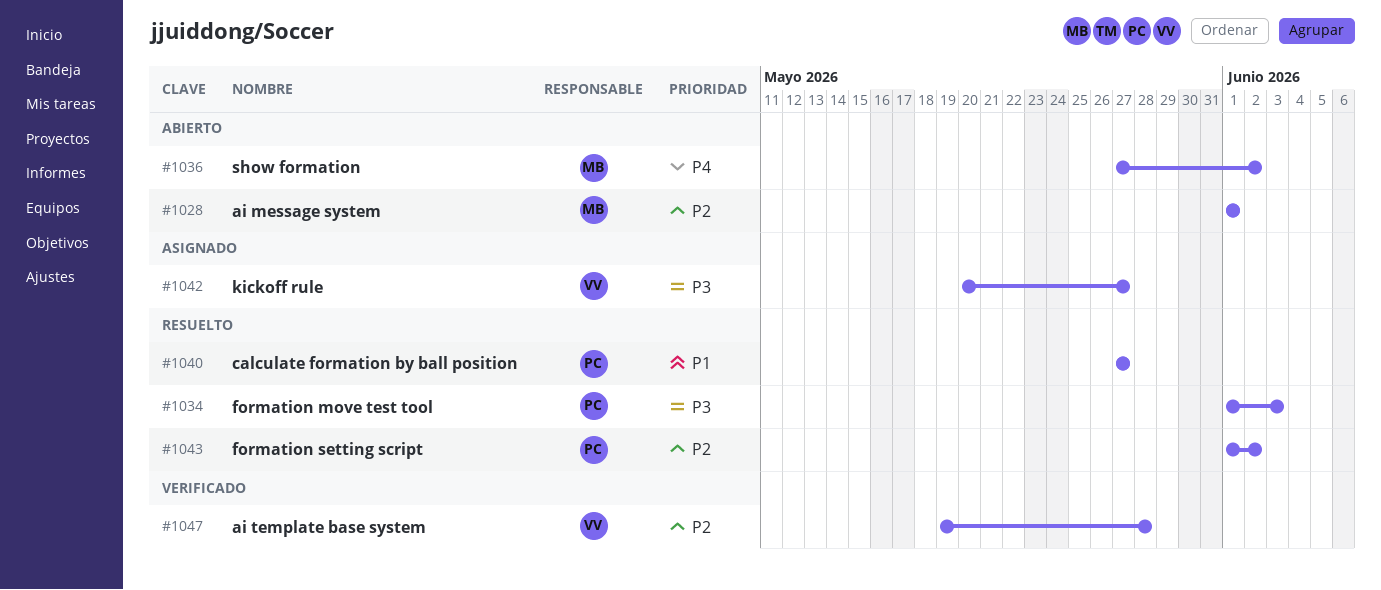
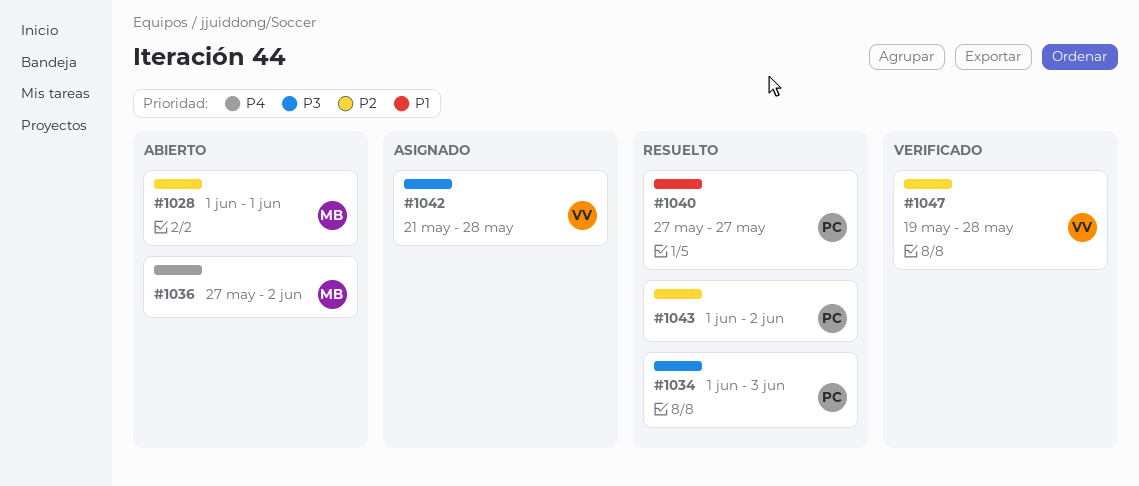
#1042, start: May 20 -> May 21
#1042, due: May 27 -> May 28

